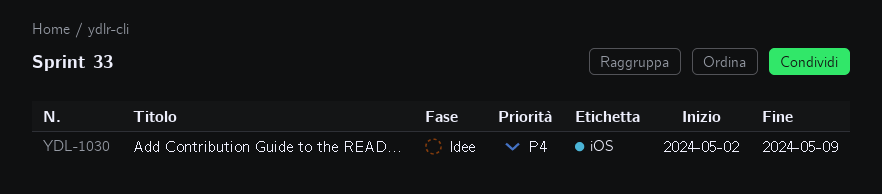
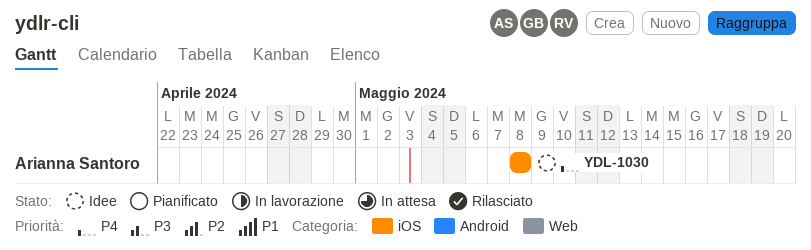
YDL-1030, start: May 2 -> May 8
YDL-1030, due: May 9 -> May 8

